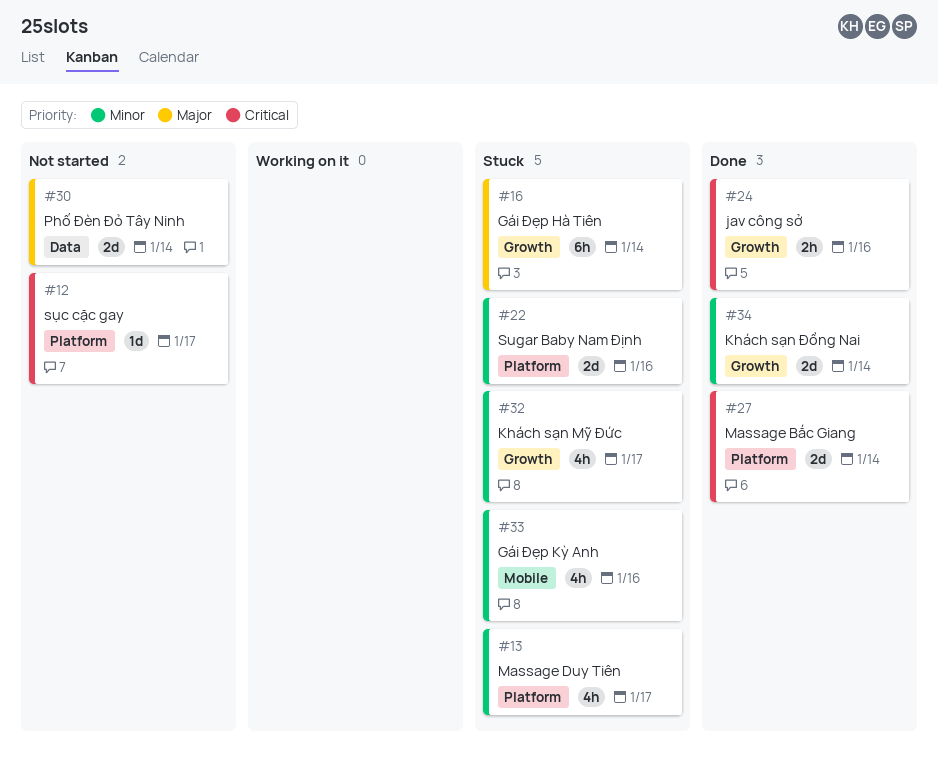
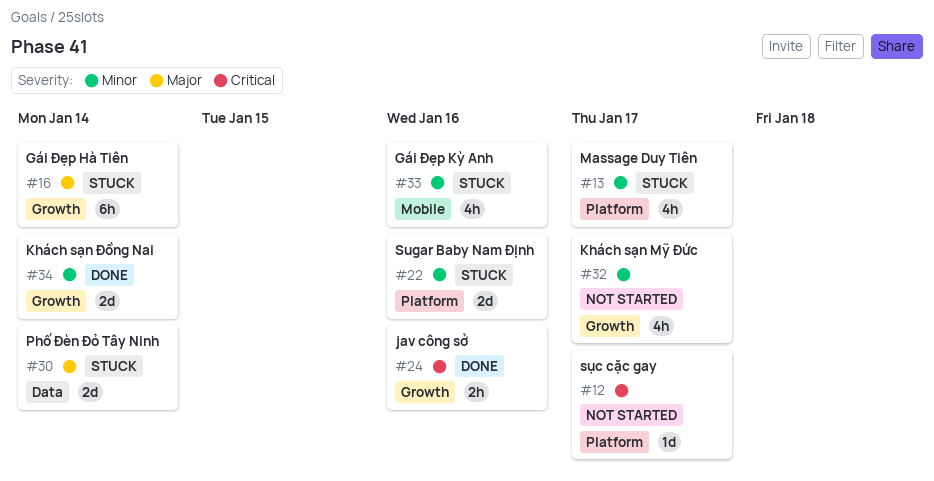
#27: present -> none
#30, status: Not started -> Stuck
#32, status: Stuck -> Not started

